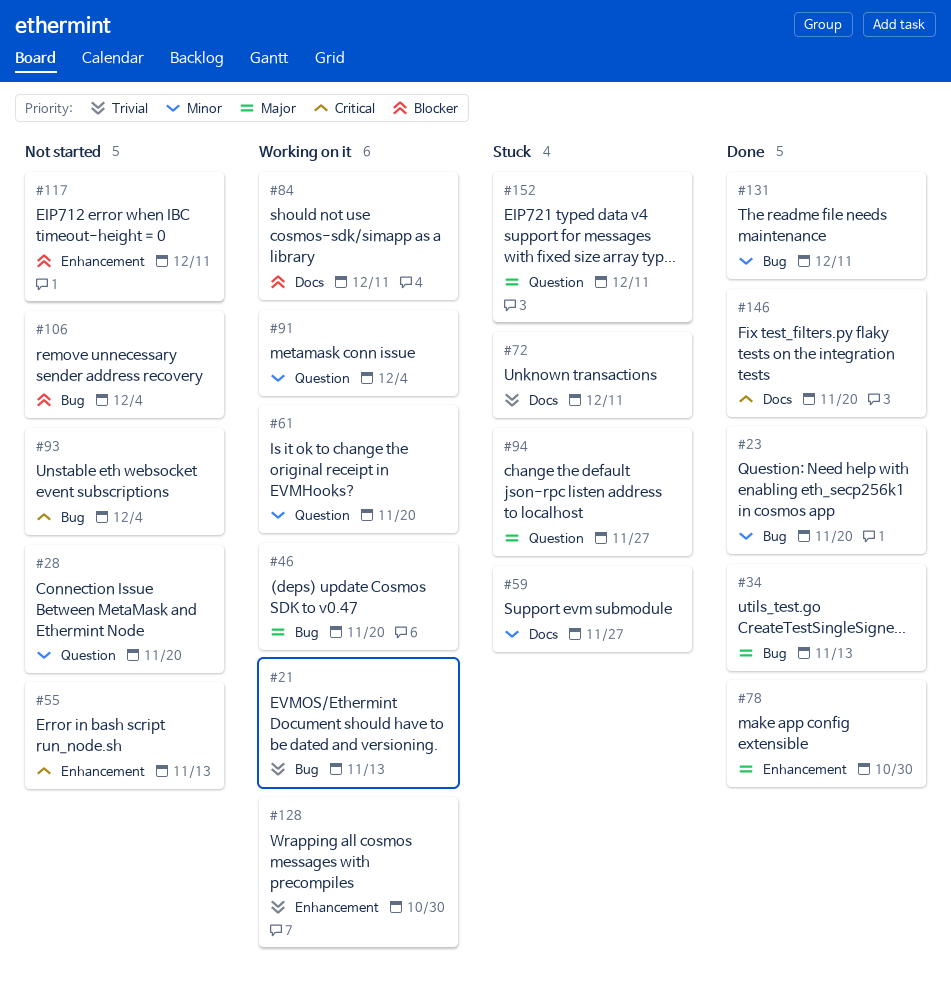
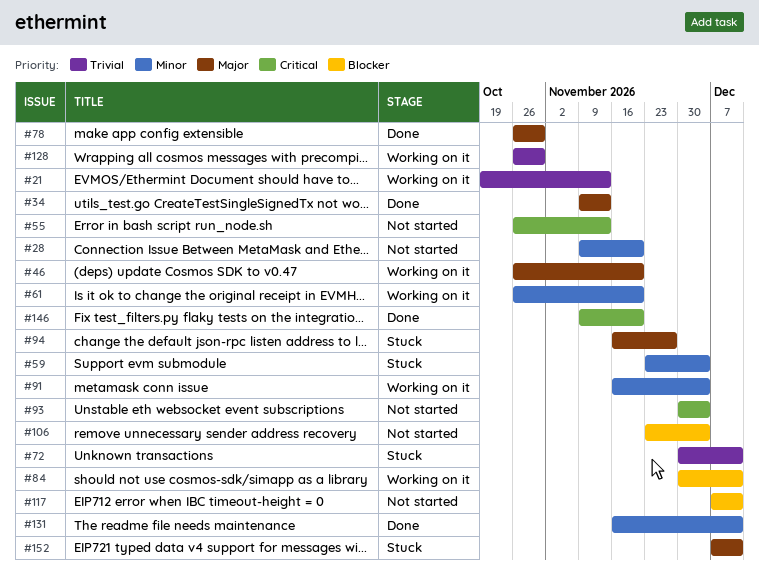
#23: present -> none
#59, due: Nov 27 -> Dec 4

